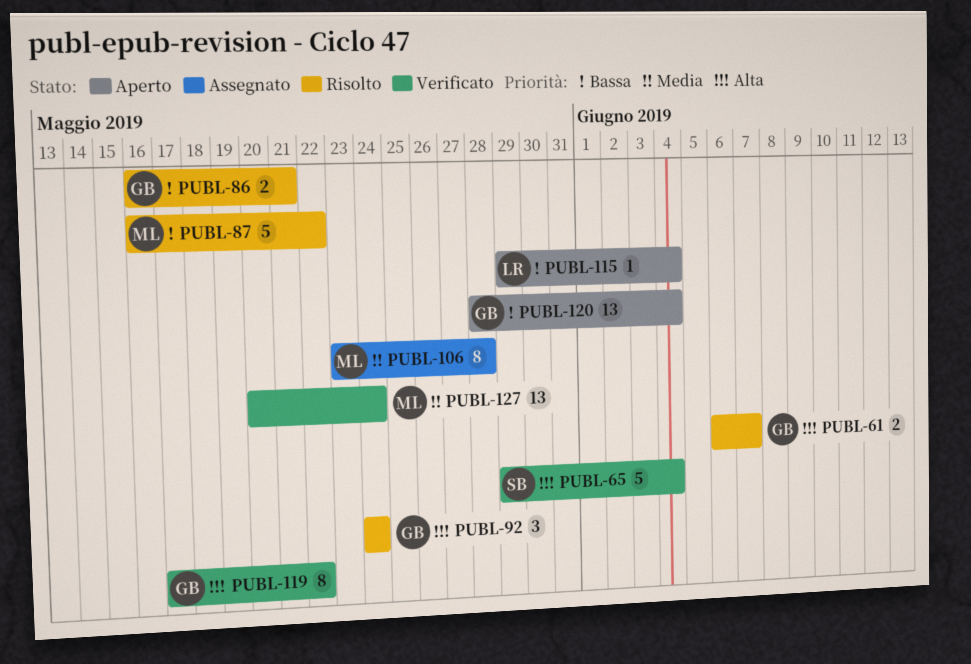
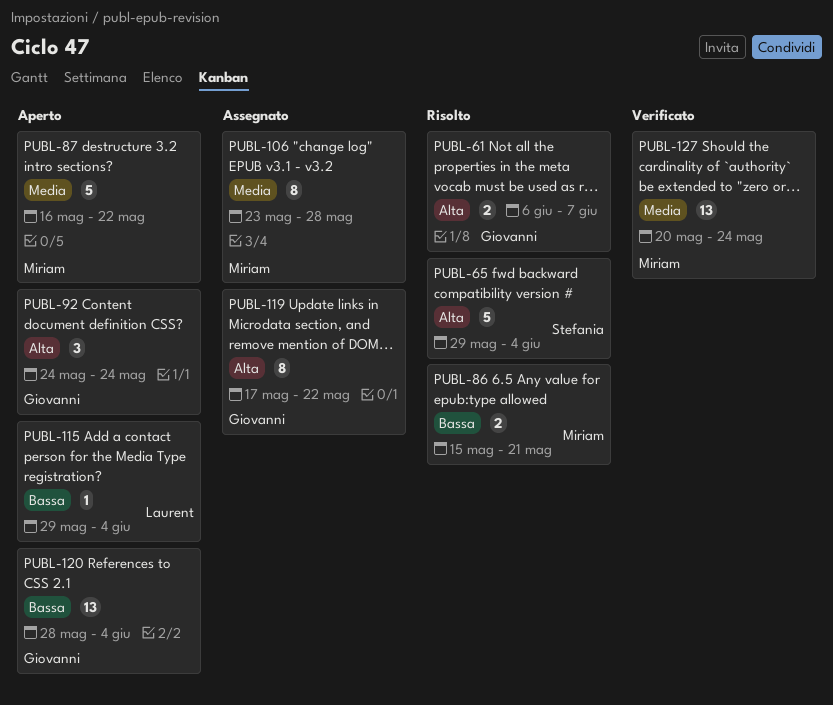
PUBL-65, status: Verificato -> Risolto
PUBL-86, owner: Giovanni -> Miriam
PUBL-86, start: May 16 -> May 15
PUBL-87, status: Risolto -> Aperto
PUBL-87, priority: Bassa -> Media
PUBL-92, status: Risolto -> Aperto
PUBL-119, status: Verificato -> Assegnato

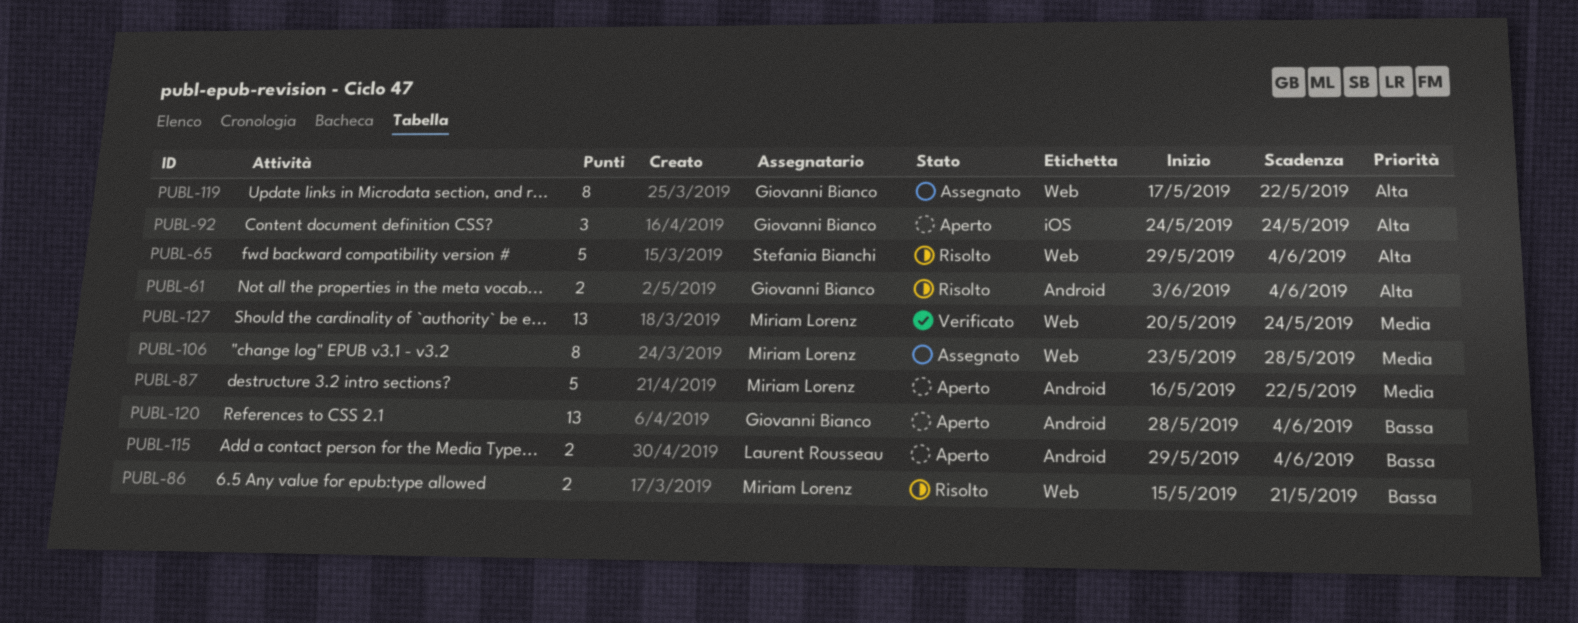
PUBL-61, start: Jun 6 -> Jun 3
PUBL-61, due: Jun 7 -> Jun 4
PUBL-115, estimate: 1 -> 2

